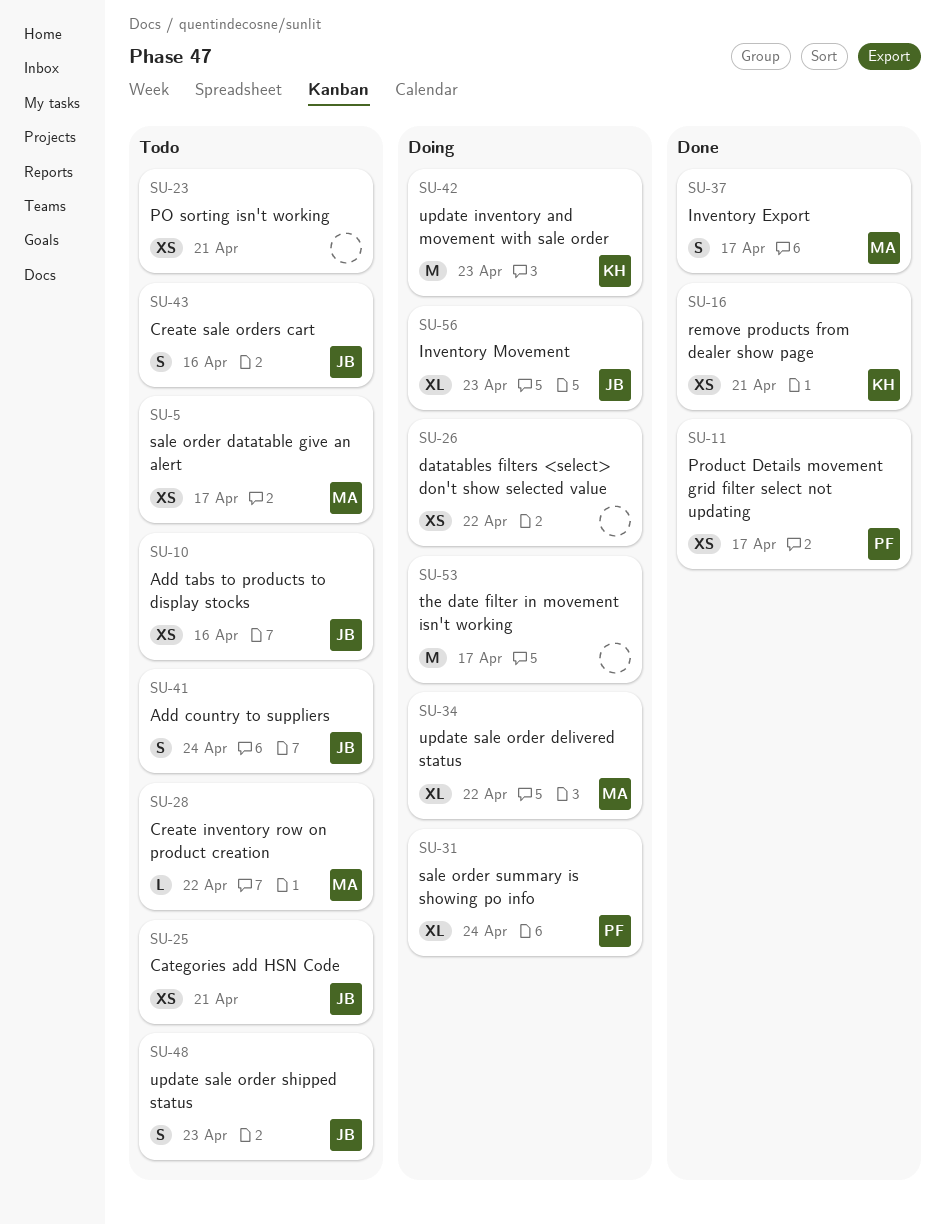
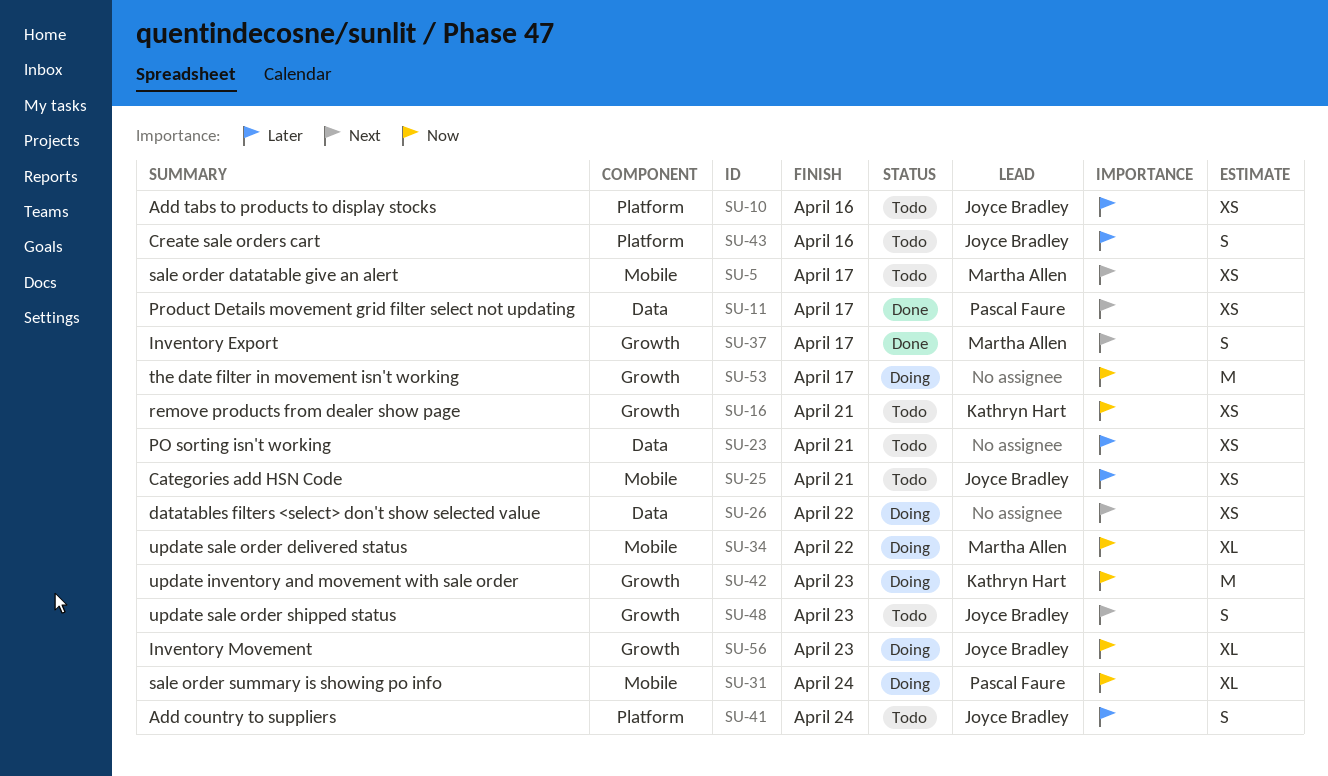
SU-16, status: Done -> Todo
SU-28: present -> none

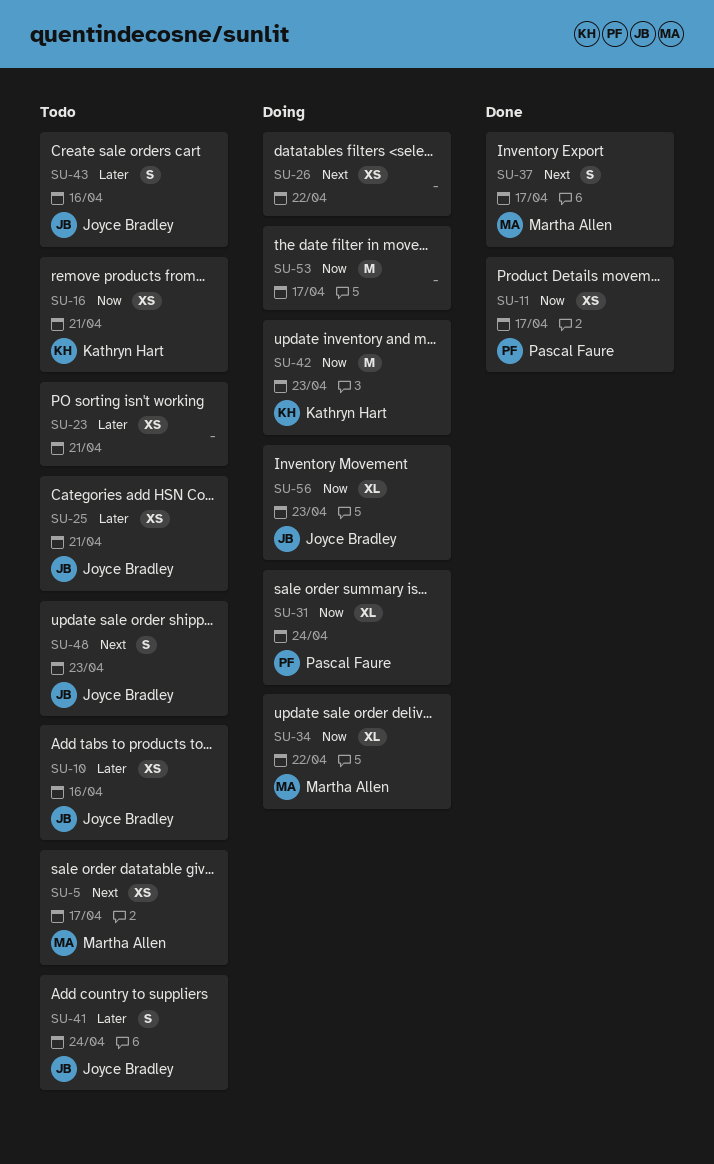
SU-11, priority: Next -> Now

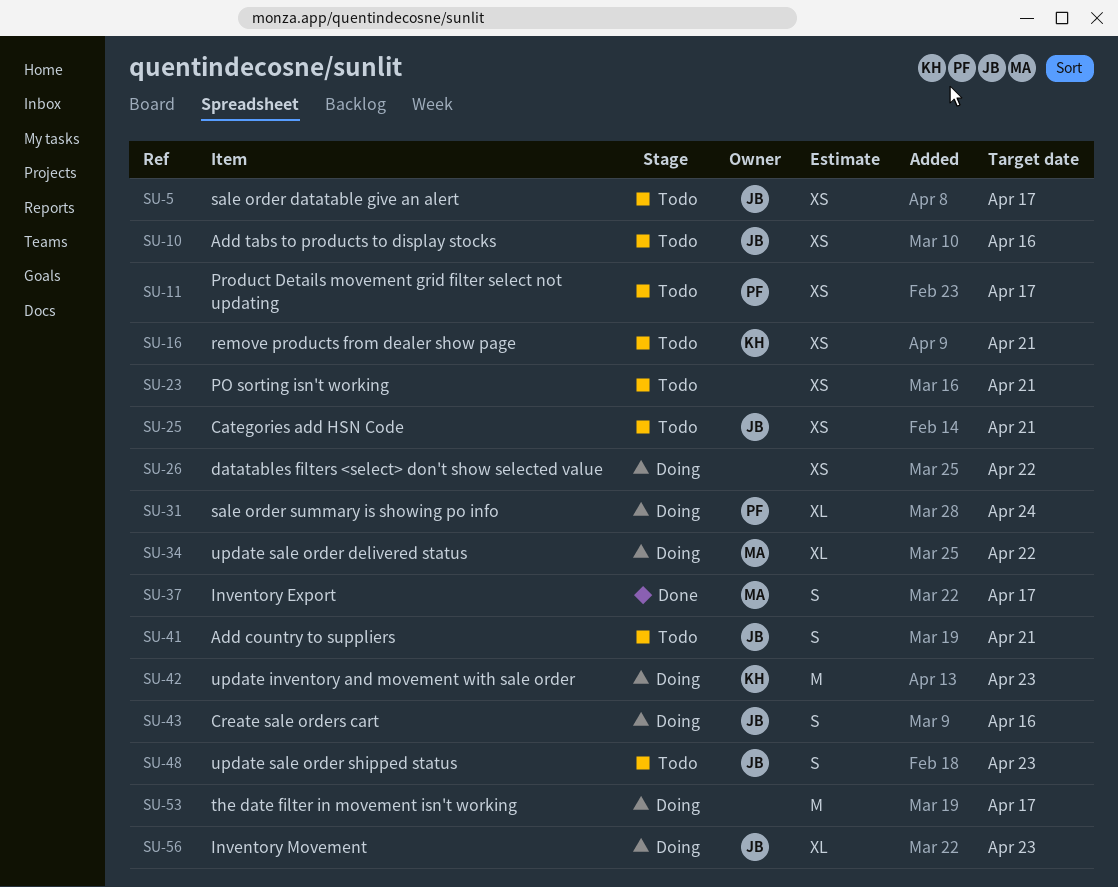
SU-5, owner: Martha Allen -> Joyce Bradley
SU-11, status: Done -> Todo
SU-41, due: Apr 24 -> Apr 21
SU-43, status: Todo -> Doing

